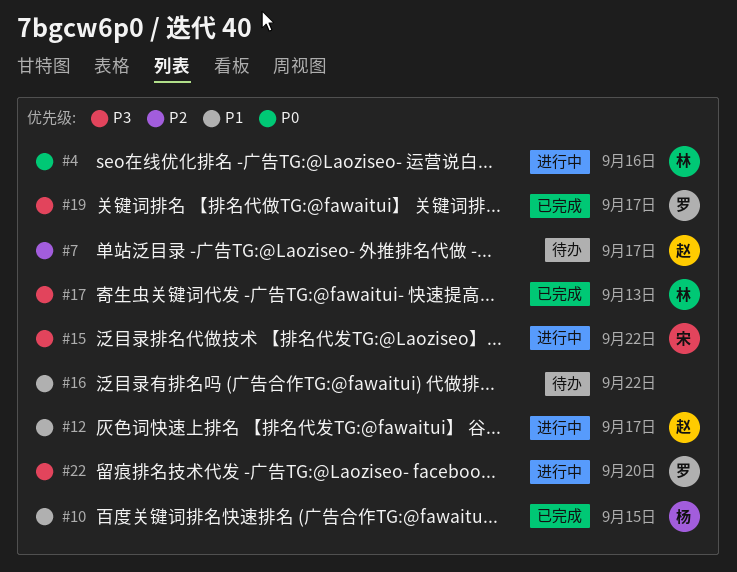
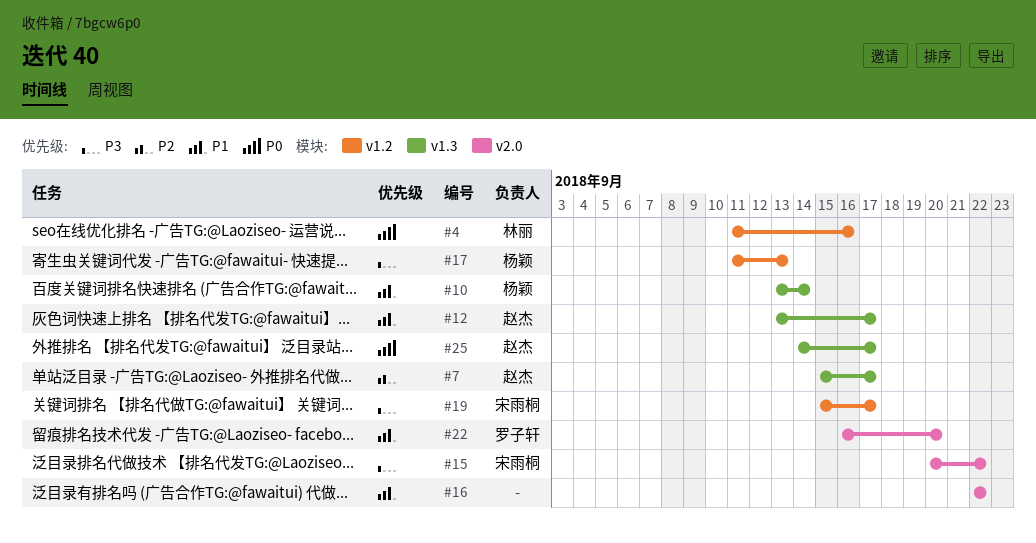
#10, due: Sep 15 -> Sep 14
#17, owner: 林丽 -> 杨颖
#19, owner: 罗子轩 -> 宋雨桐
#22, priority: P3 -> P1
#25: none -> present

